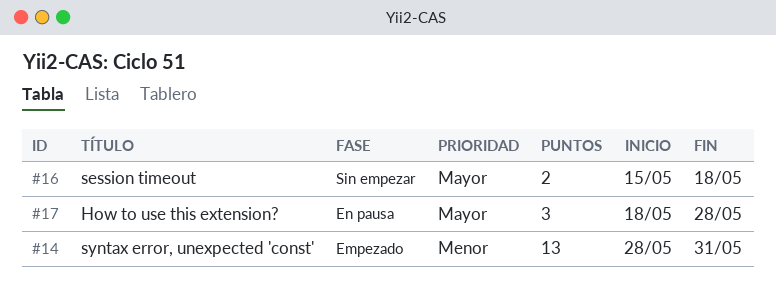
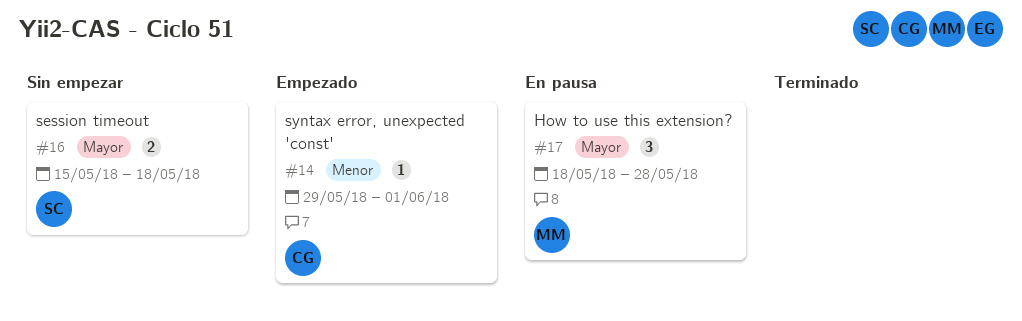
#14, estimate: 13 -> 1
#14, start: May 28 -> May 29
#14, due: May 31 -> Jun 1

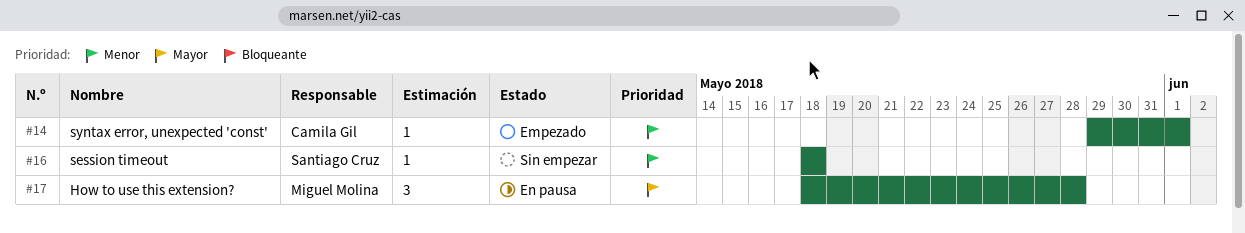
#16, priority: Mayor -> Menor
#16, estimate: 2 -> 1
#16, start: May 15 -> May 18

